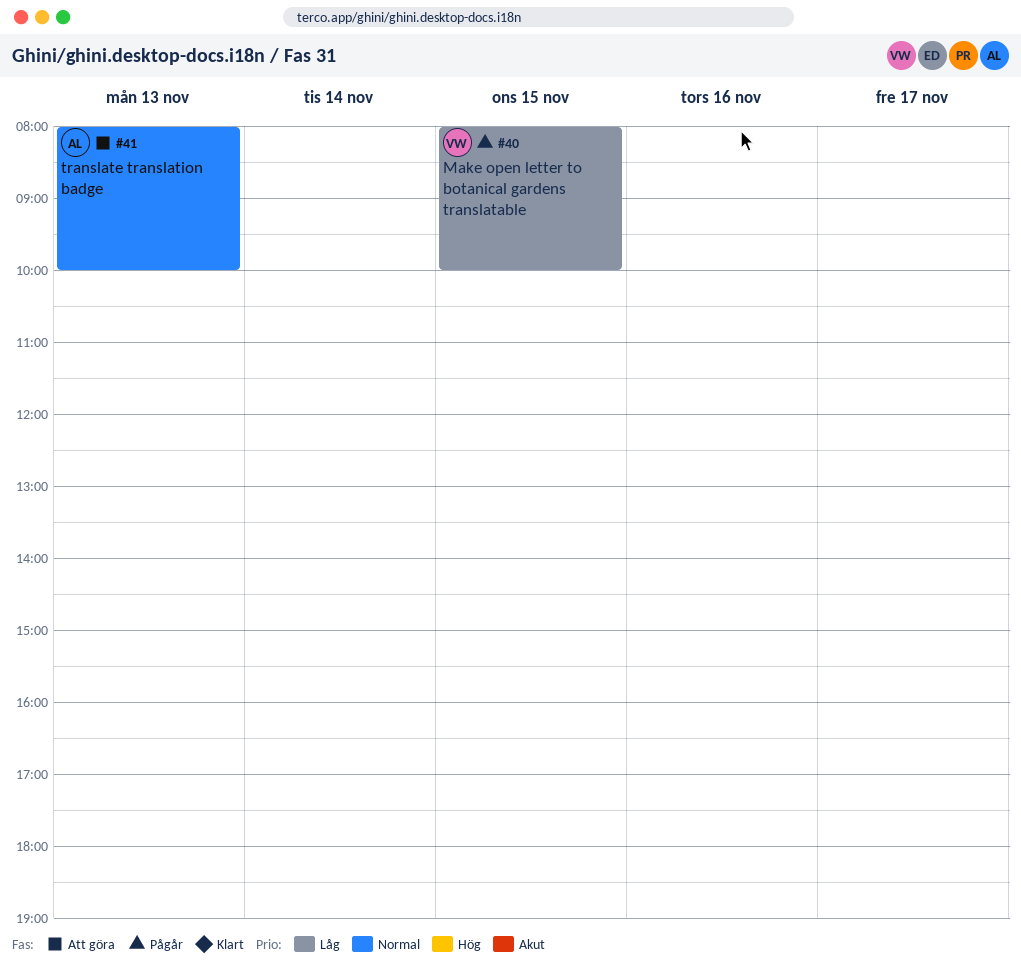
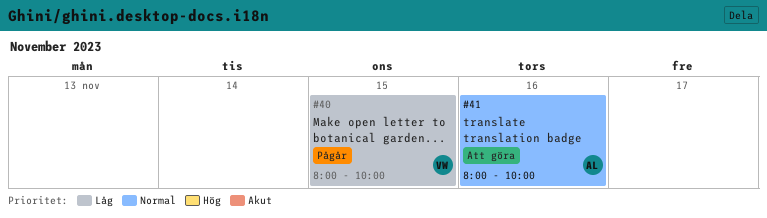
#41, day: Nov 13 -> Nov 16

